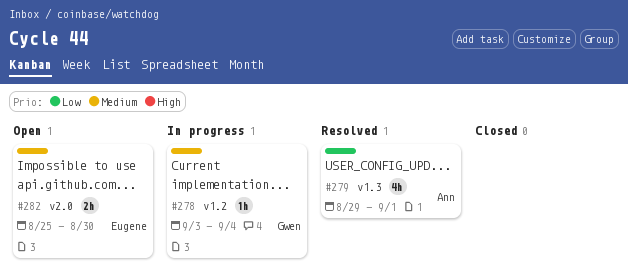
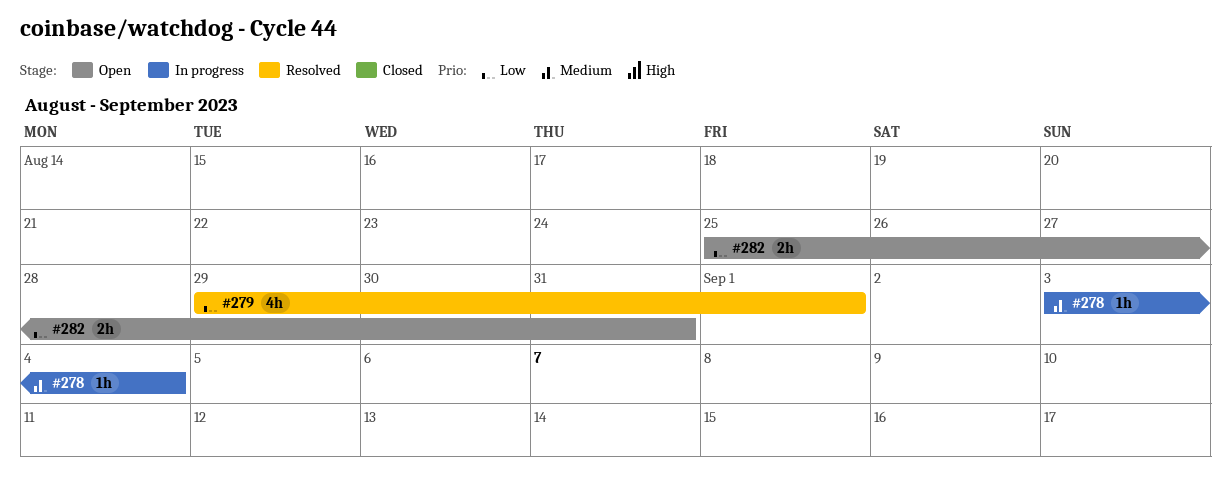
#282, priority: Medium -> Low
#282, due: Aug 30 -> Aug 31

